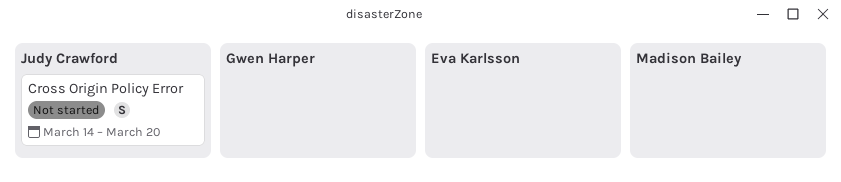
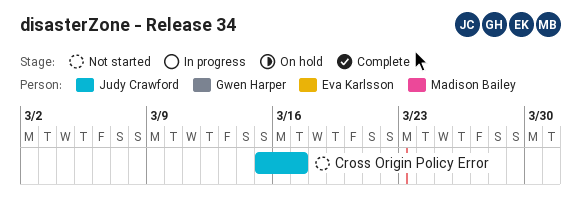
Cross Origin Policy Error, start: Mar 14 -> Mar 15
Cross Origin Policy Error, due: Mar 20 -> Mar 17

